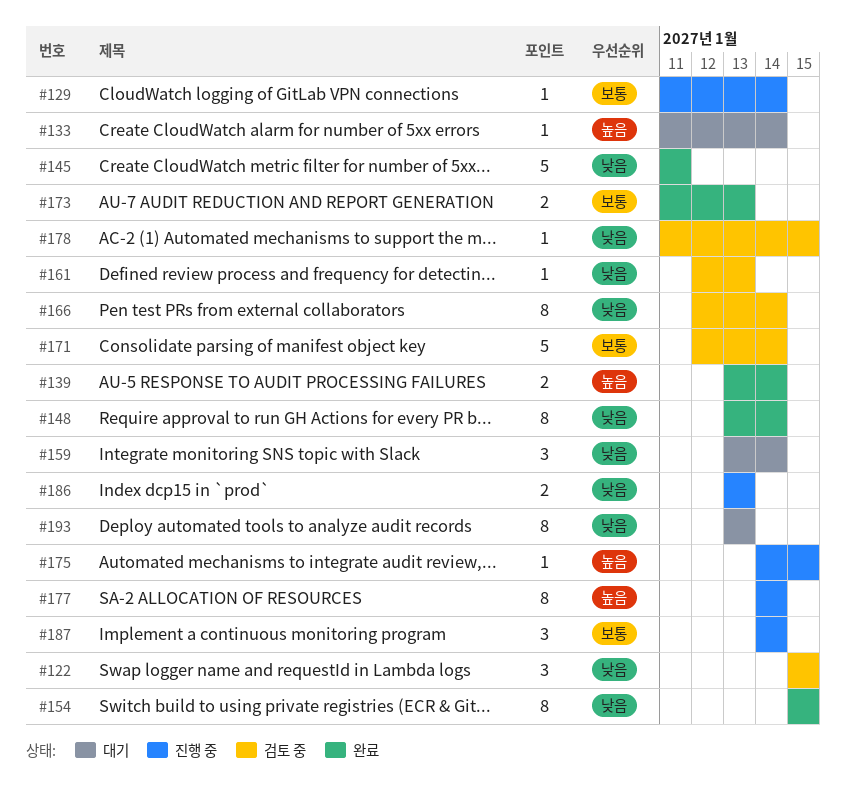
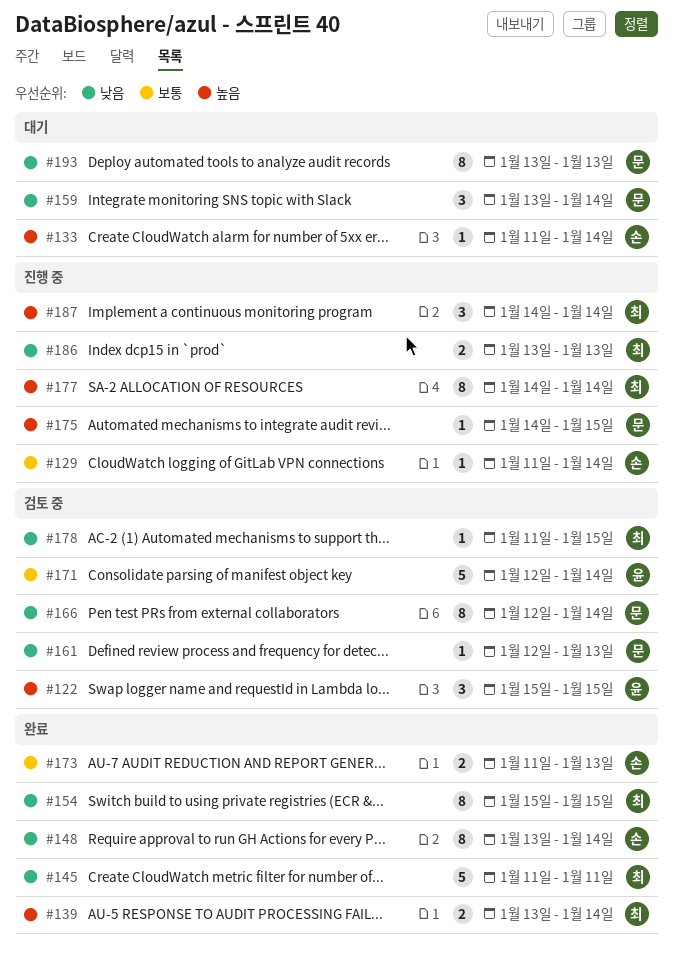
#122, priority: 낮음 -> 높음
#187, priority: 보통 -> 높음

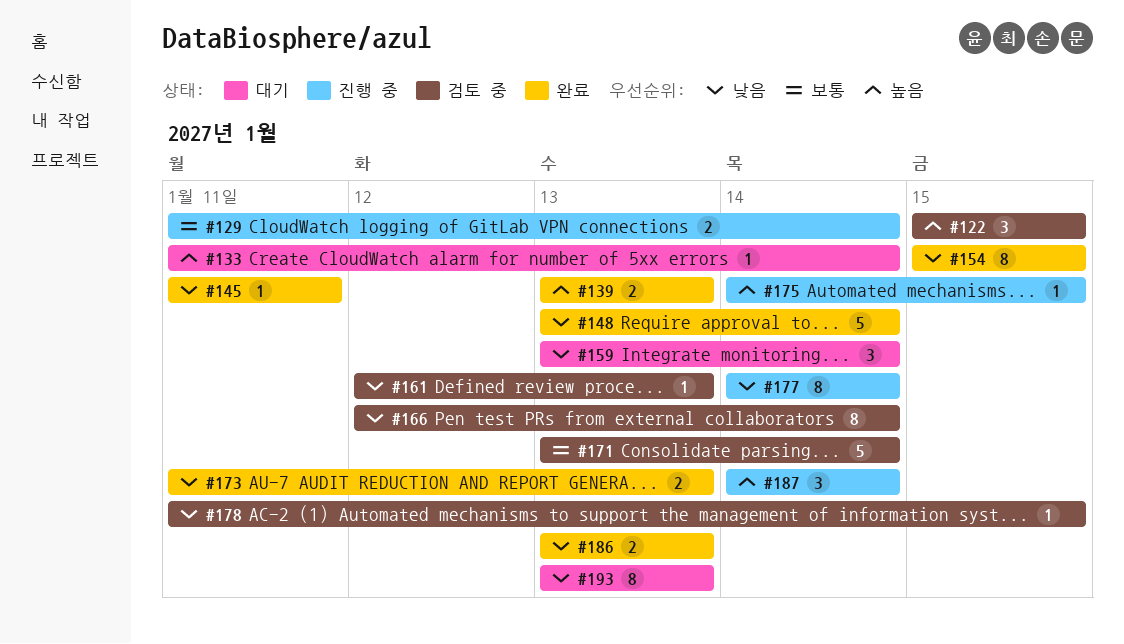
#129, estimate: 1 -> 2
#139, due: Jan 14 -> Jan 13
#145, estimate: 5 -> 1
#148, estimate: 8 -> 5
#171, start: Jan 12 -> Jan 13
#173, priority: 보통 -> 낮음
#177, priority: 높음 -> 낮음
#186, status: 진행 중 -> 완료

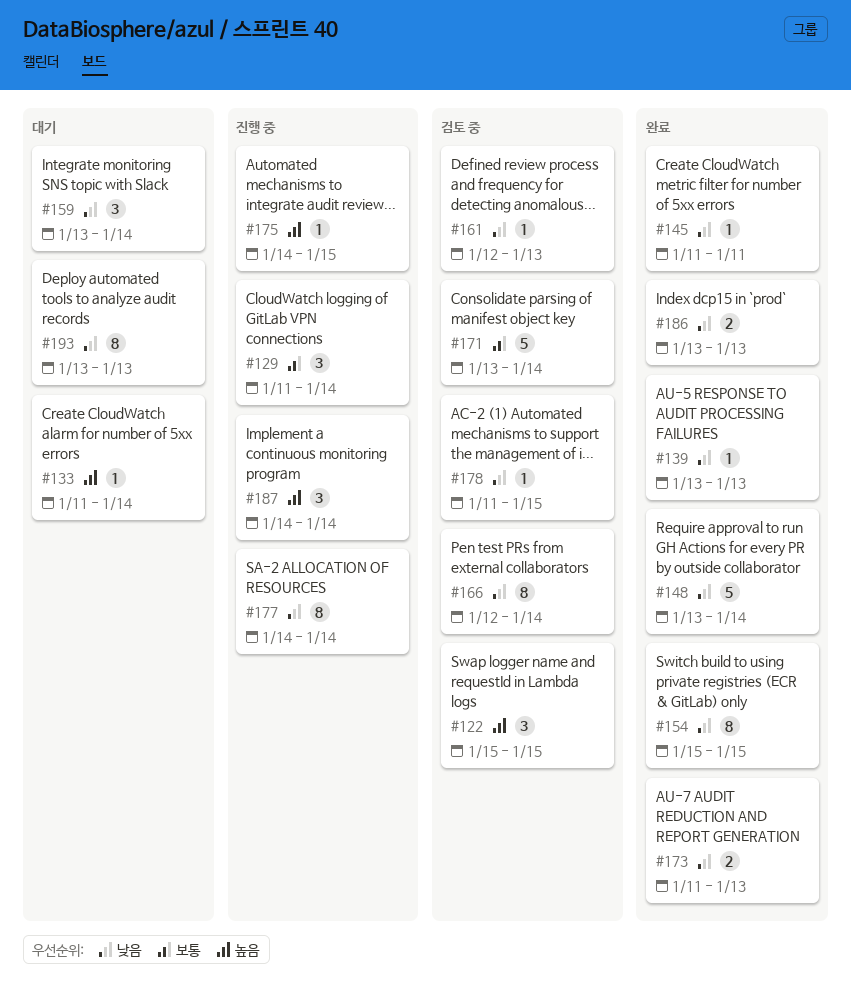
#129, estimate: 2 -> 3
#139, priority: 높음 -> 낮음
#139, estimate: 2 -> 1

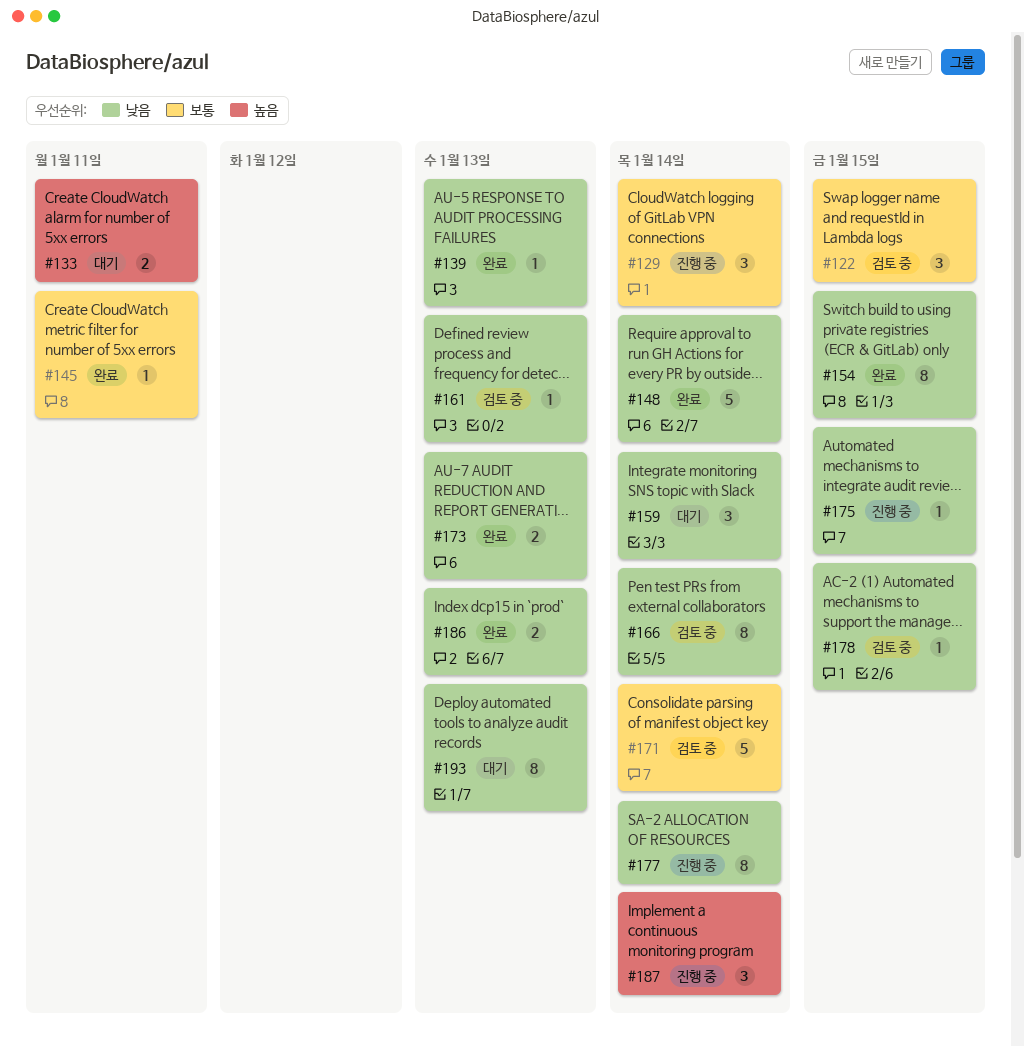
#122, priority: 높음 -> 보통
#133, estimate: 1 -> 2
#133, due: Jan 14 -> Jan 11
#145, priority: 낮음 -> 보통
#175, priority: 높음 -> 낮음

